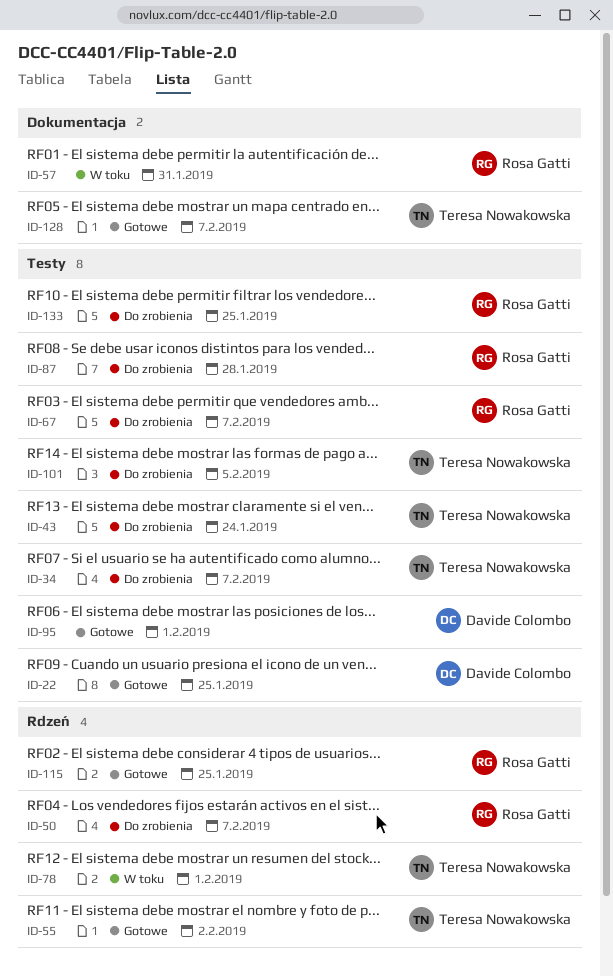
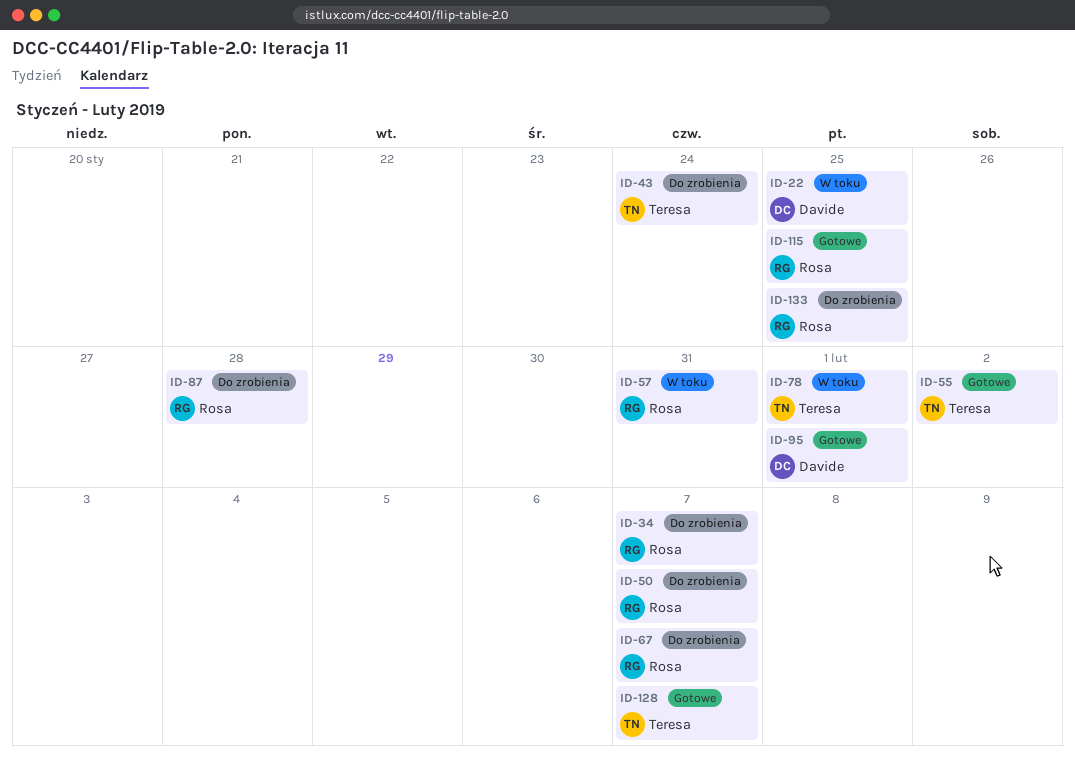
ID-22, status: Gotowe -> W toku
ID-34, owner: Teresa Nowakowska -> Rosa Gatti
ID-101: present -> none

